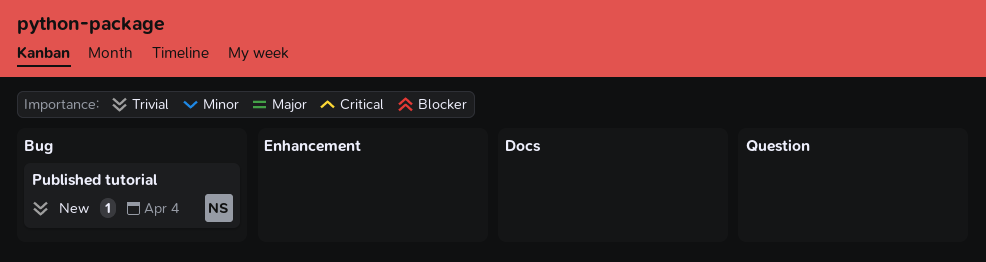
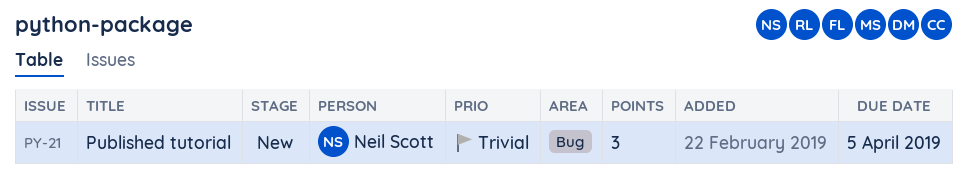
Published tutorial, estimate: 1 -> 3
Published tutorial, due: Apr 4 -> Apr 5

